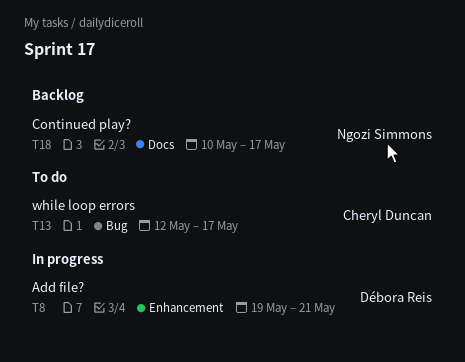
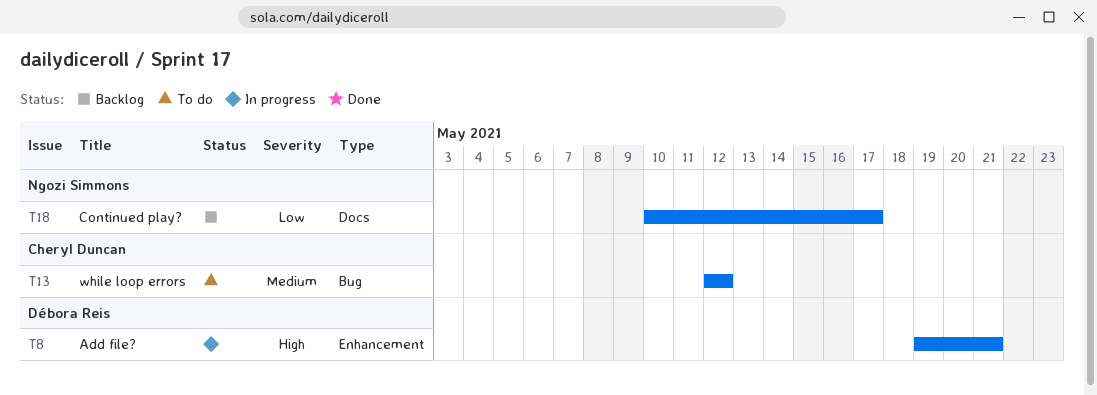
T13, due: May 17 -> May 12

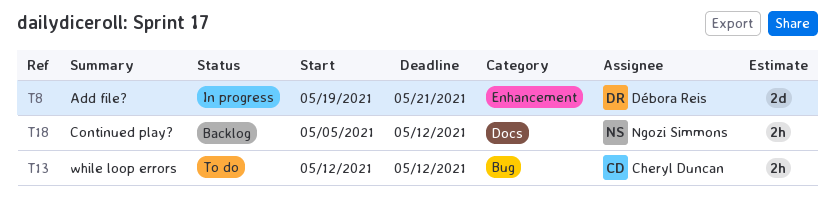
T18, start: May 10 -> May 5
T18, due: May 17 -> May 12

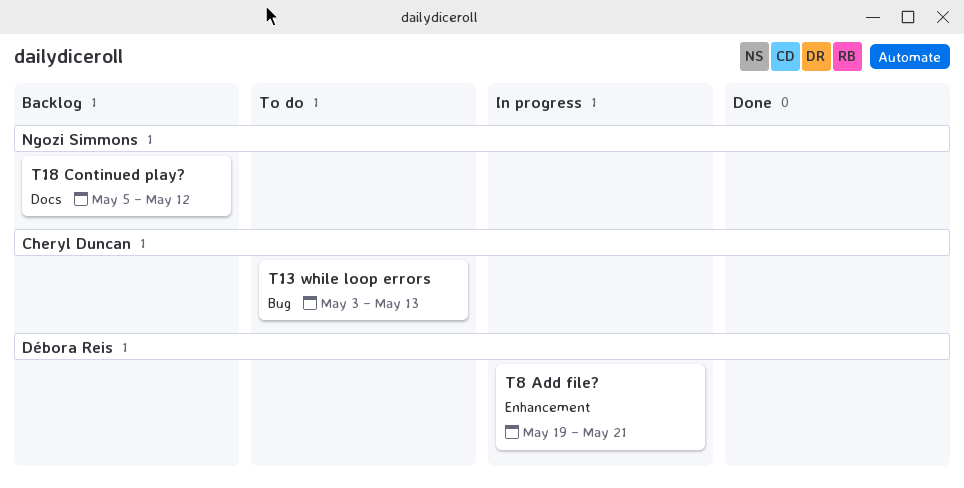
T13, start: May 12 -> May 3
T13, due: May 12 -> May 13

